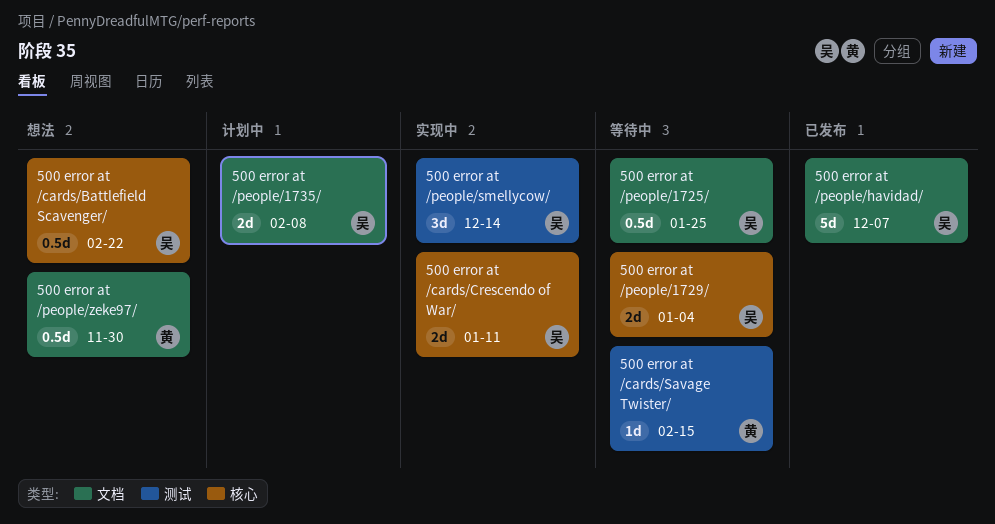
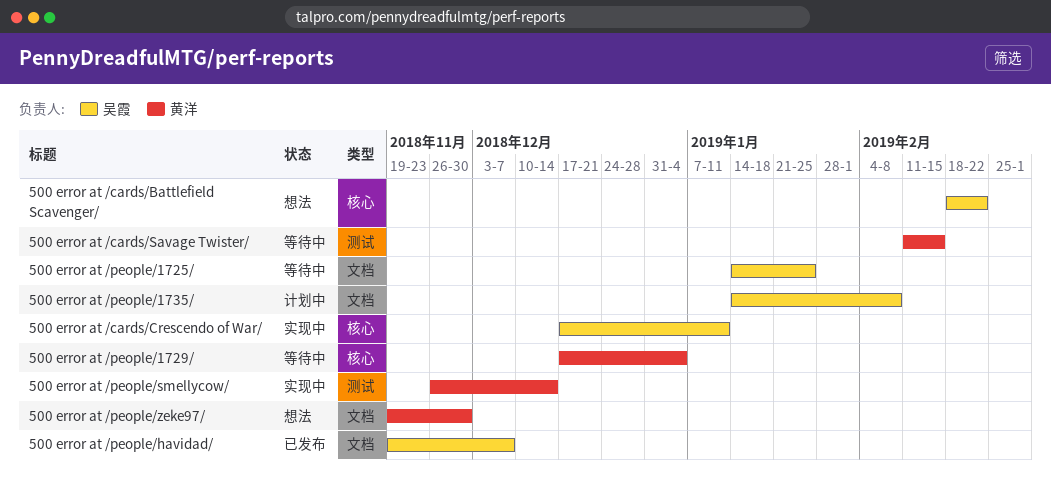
500 error at /people/1729/, owner: 吴霞 -> 黄洋
500 error at /people/smellycow/, owner: 吴霞 -> 黄洋

